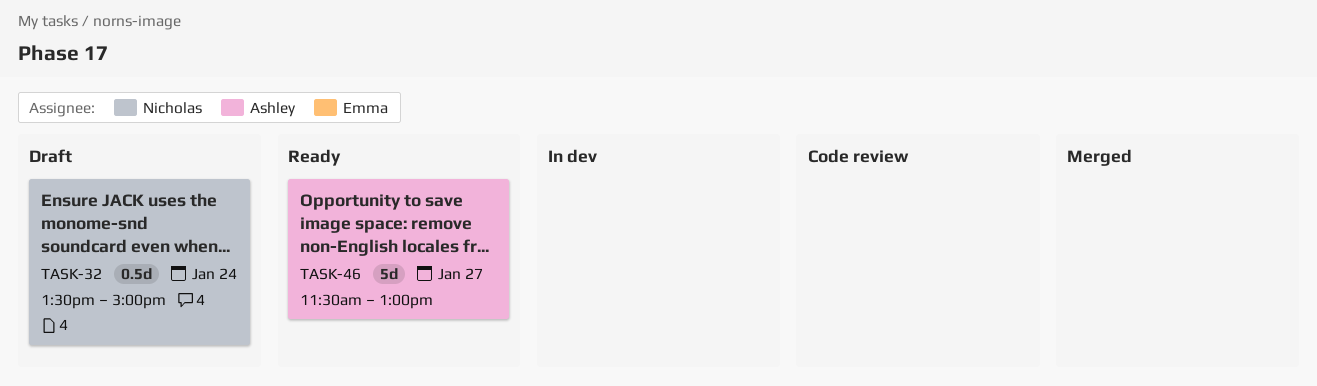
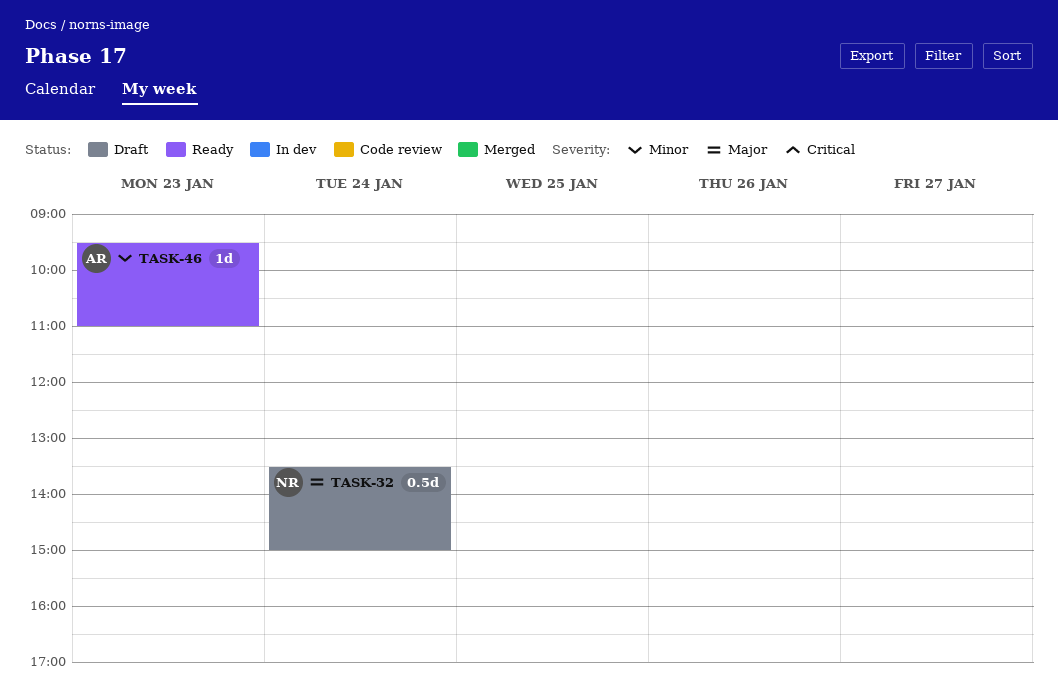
TASK-46, estimate: 5d -> 1d
TASK-46, day: Jan 27 -> Jan 23
TASK-46, begins: 11:30 -> 09:30
TASK-46, ends: 13:00 -> 11:00

